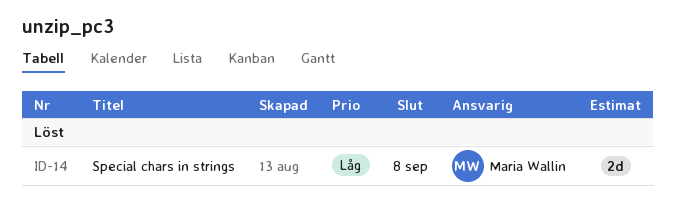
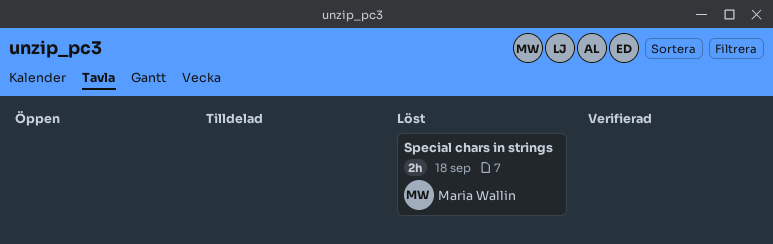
Special chars in strings, estimate: 2d -> 2h
Special chars in strings, due: Sep 8 -> Sep 18

